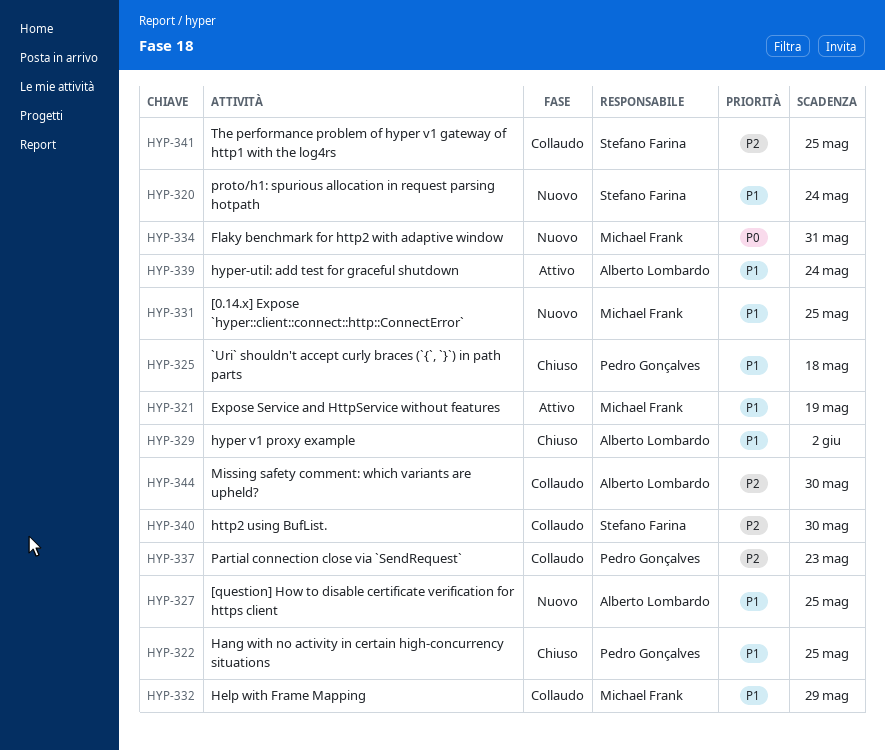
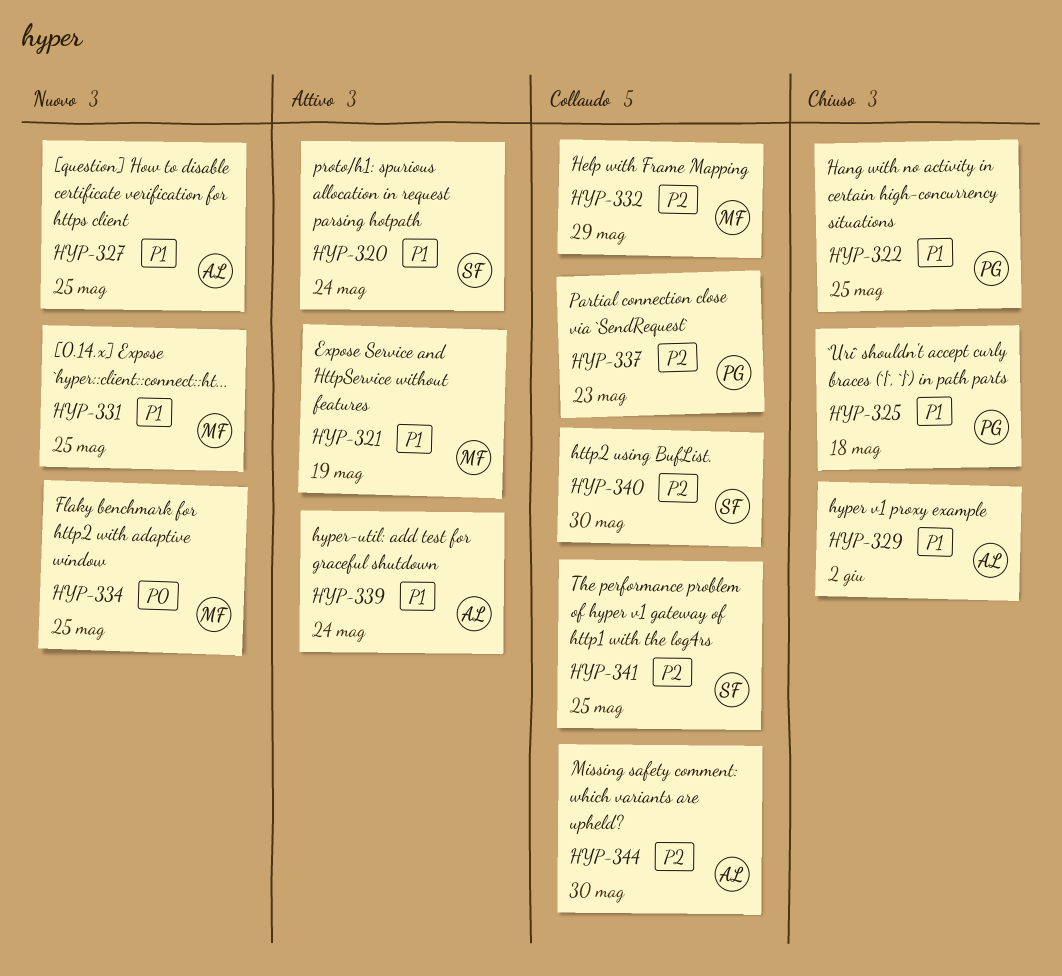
HYP-320, status: Nuovo -> Attivo
HYP-332, priority: P1 -> P2
HYP-334, due: May 31 -> May 25

